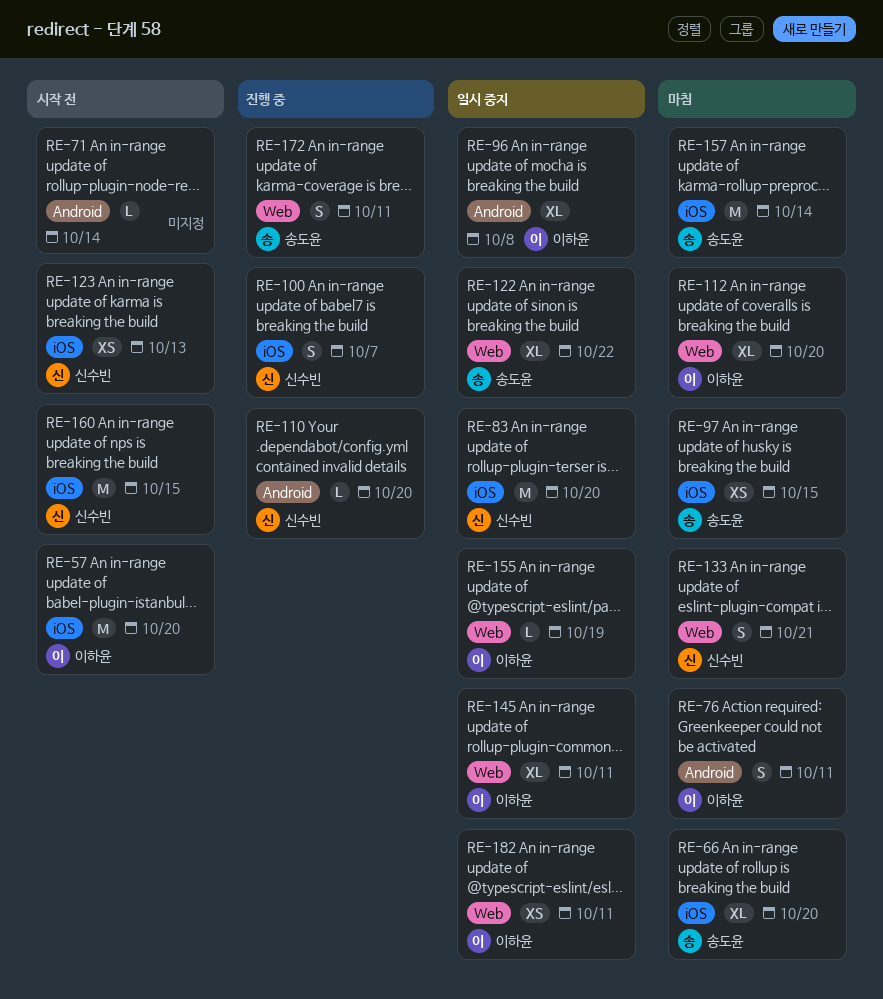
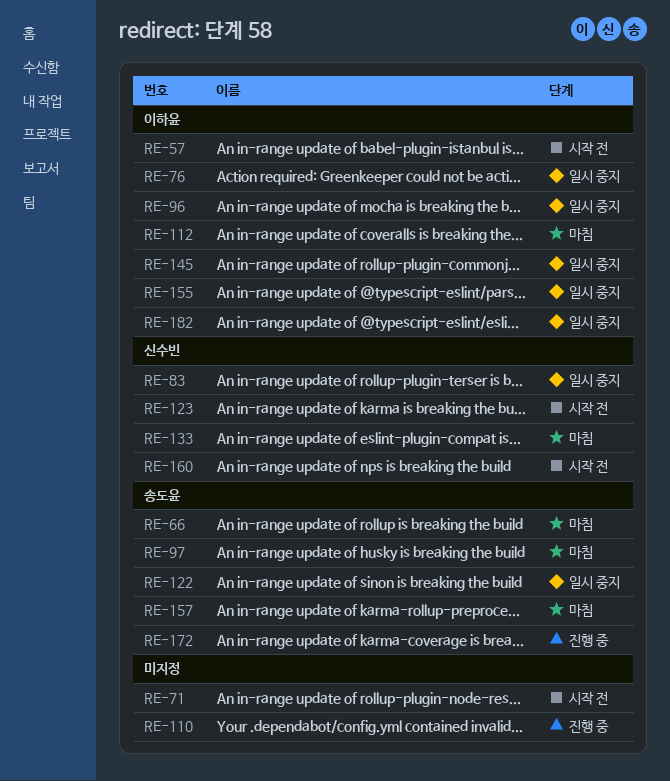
RE-76, status: 마침 -> 일시 중지
RE-100: present -> none
RE-110, owner: 신수빈 -> none

